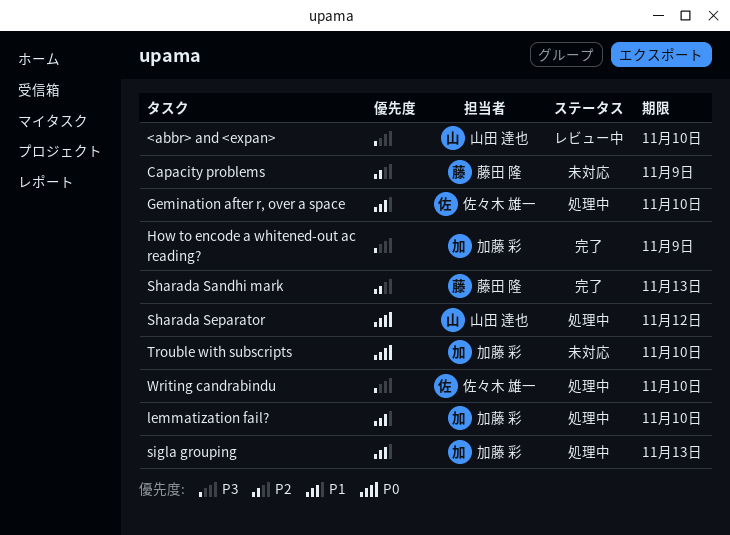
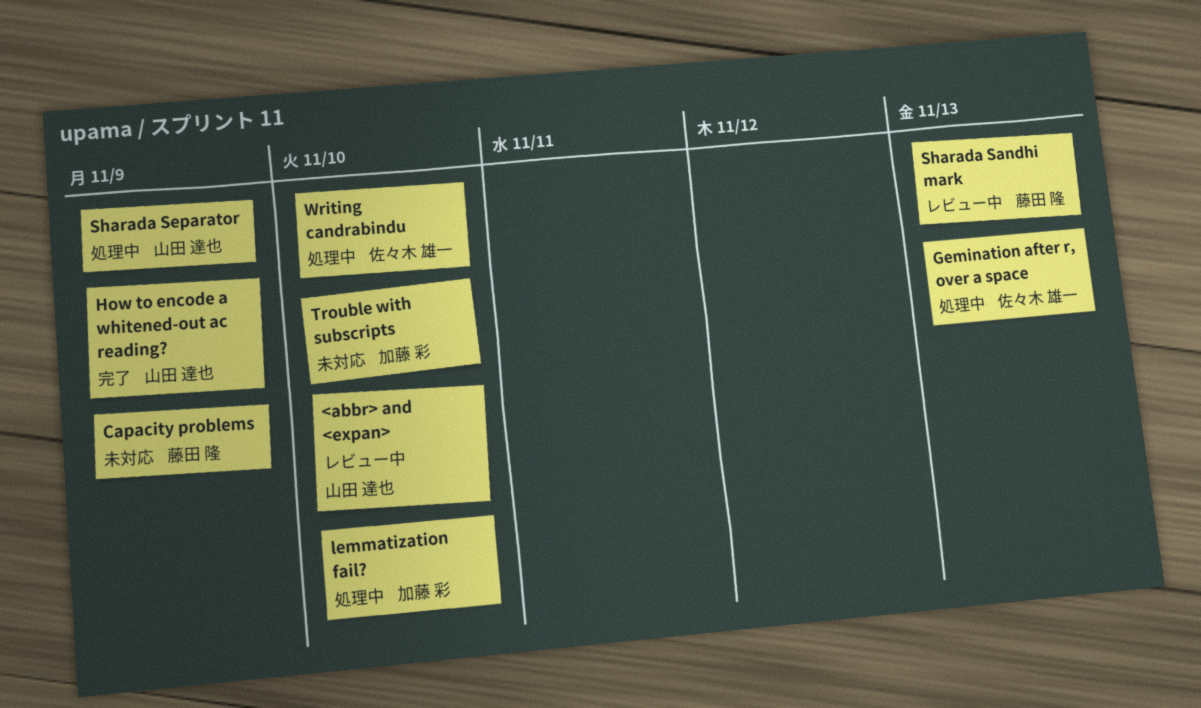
Gemination after r, over a space, due: Nov 10 -> Nov 13
How to encode a whitened-out ac reading?, owner: 加藤 彩 -> 山田 達也
Sharada Sandhi mark, status: 完了 -> レビュー中
Sharada Separator, due: Nov 12 -> Nov 9
sigla grouping: present -> none

